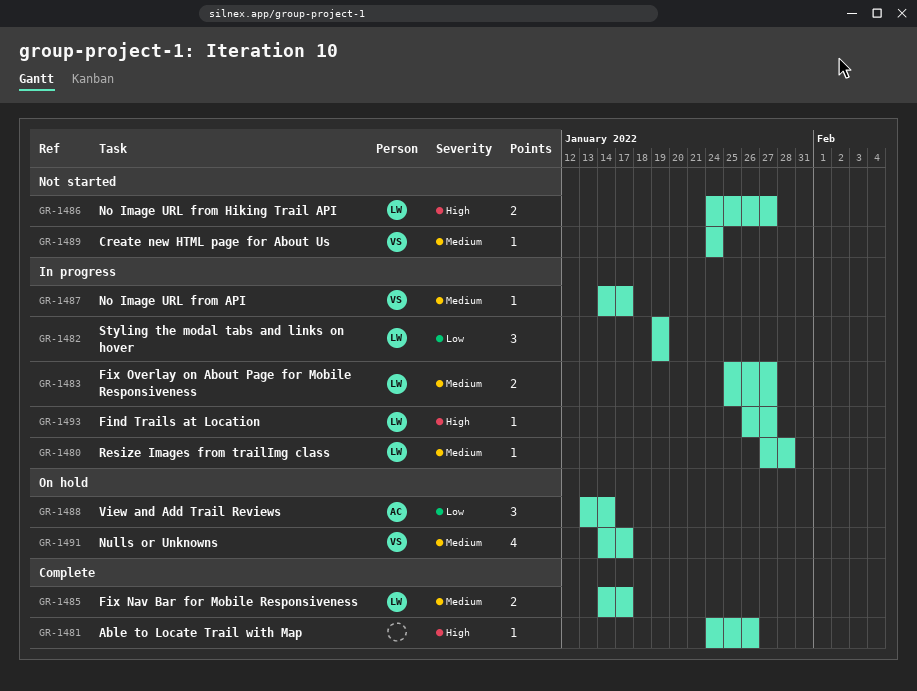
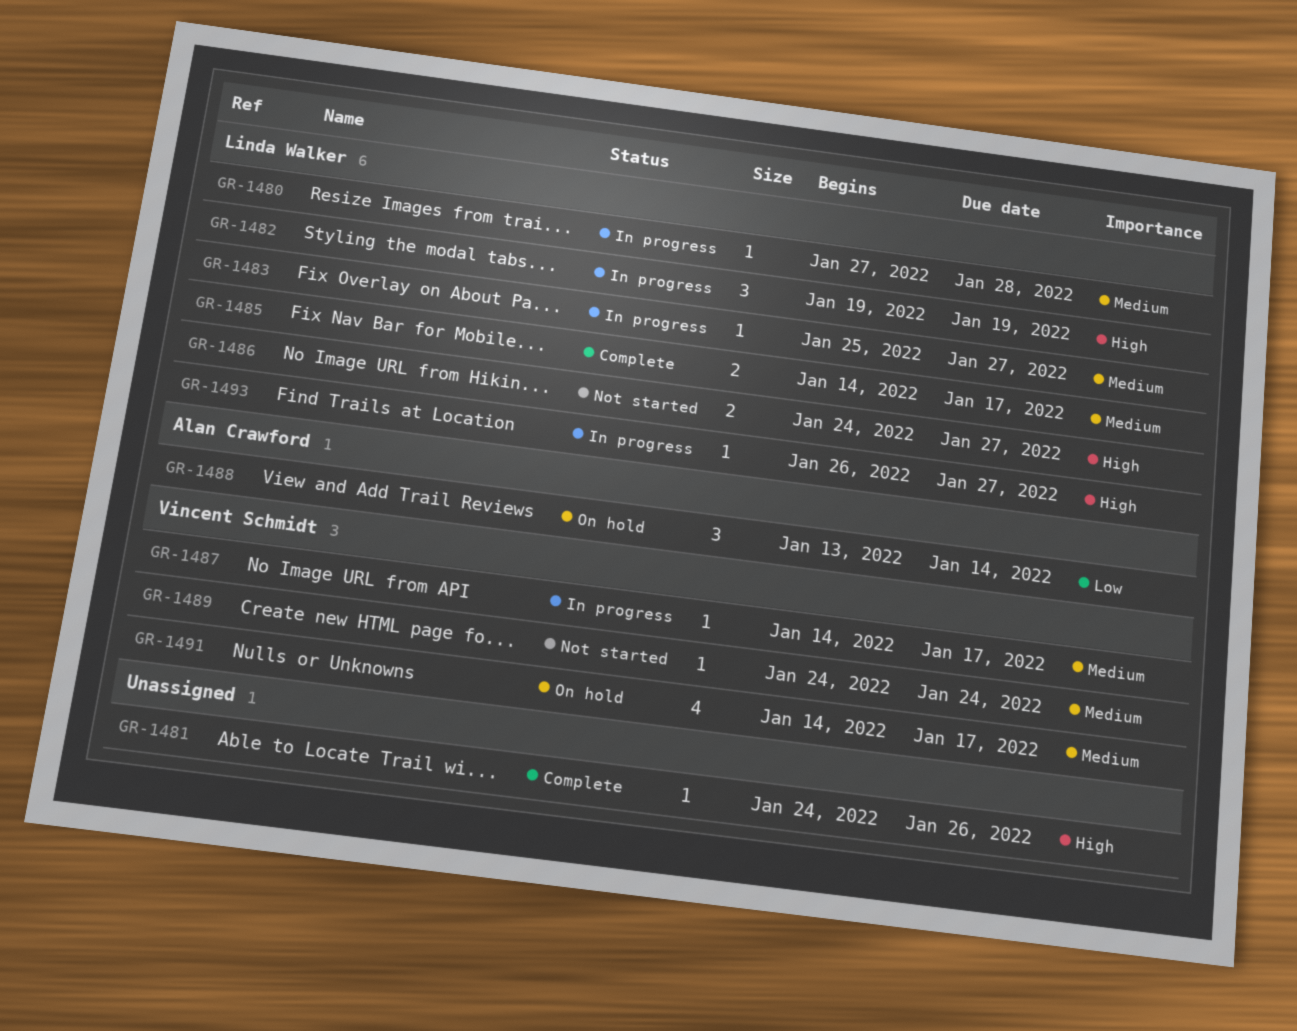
GR-1482, priority: Low -> High
GR-1483, estimate: 2 -> 1

